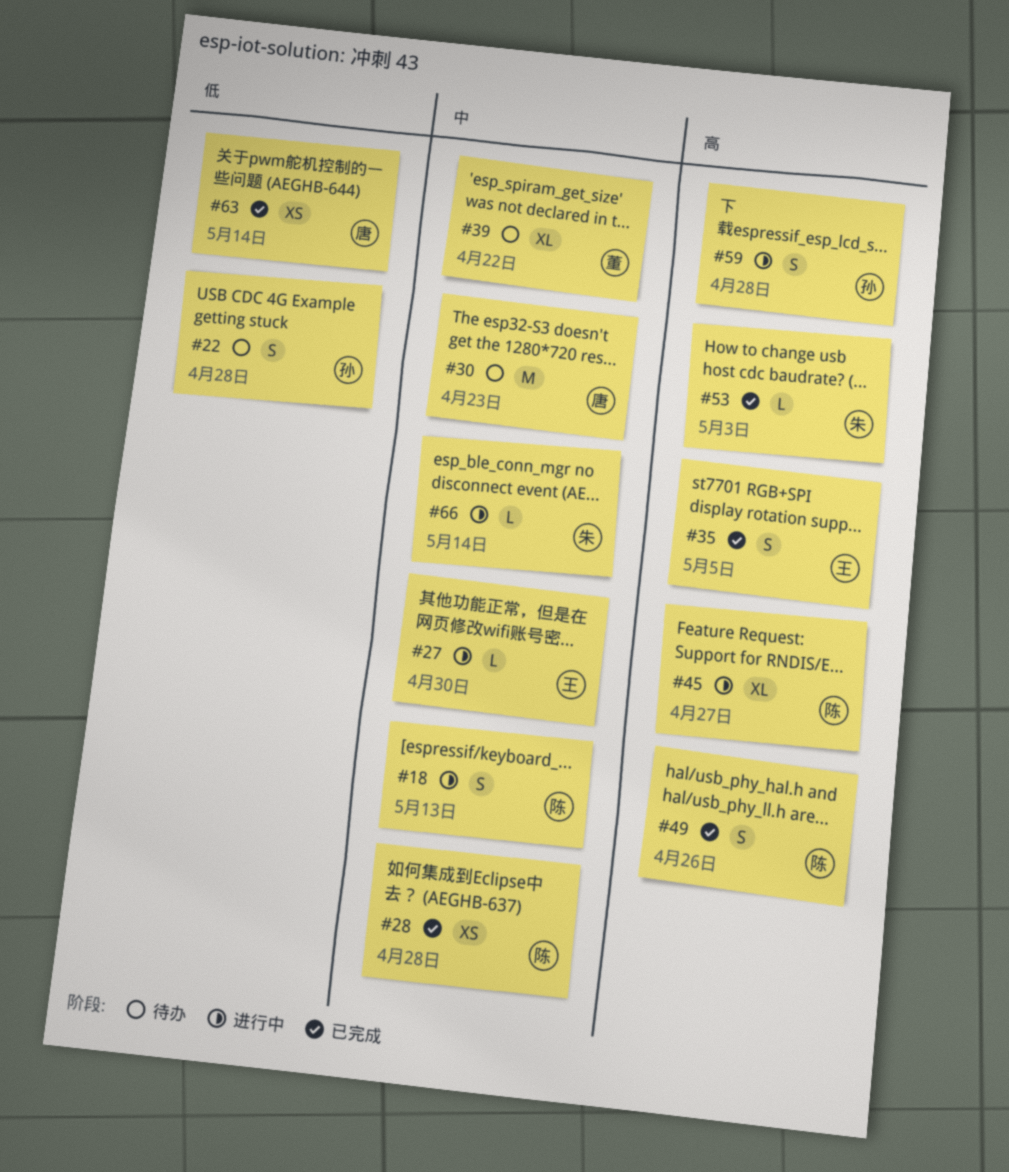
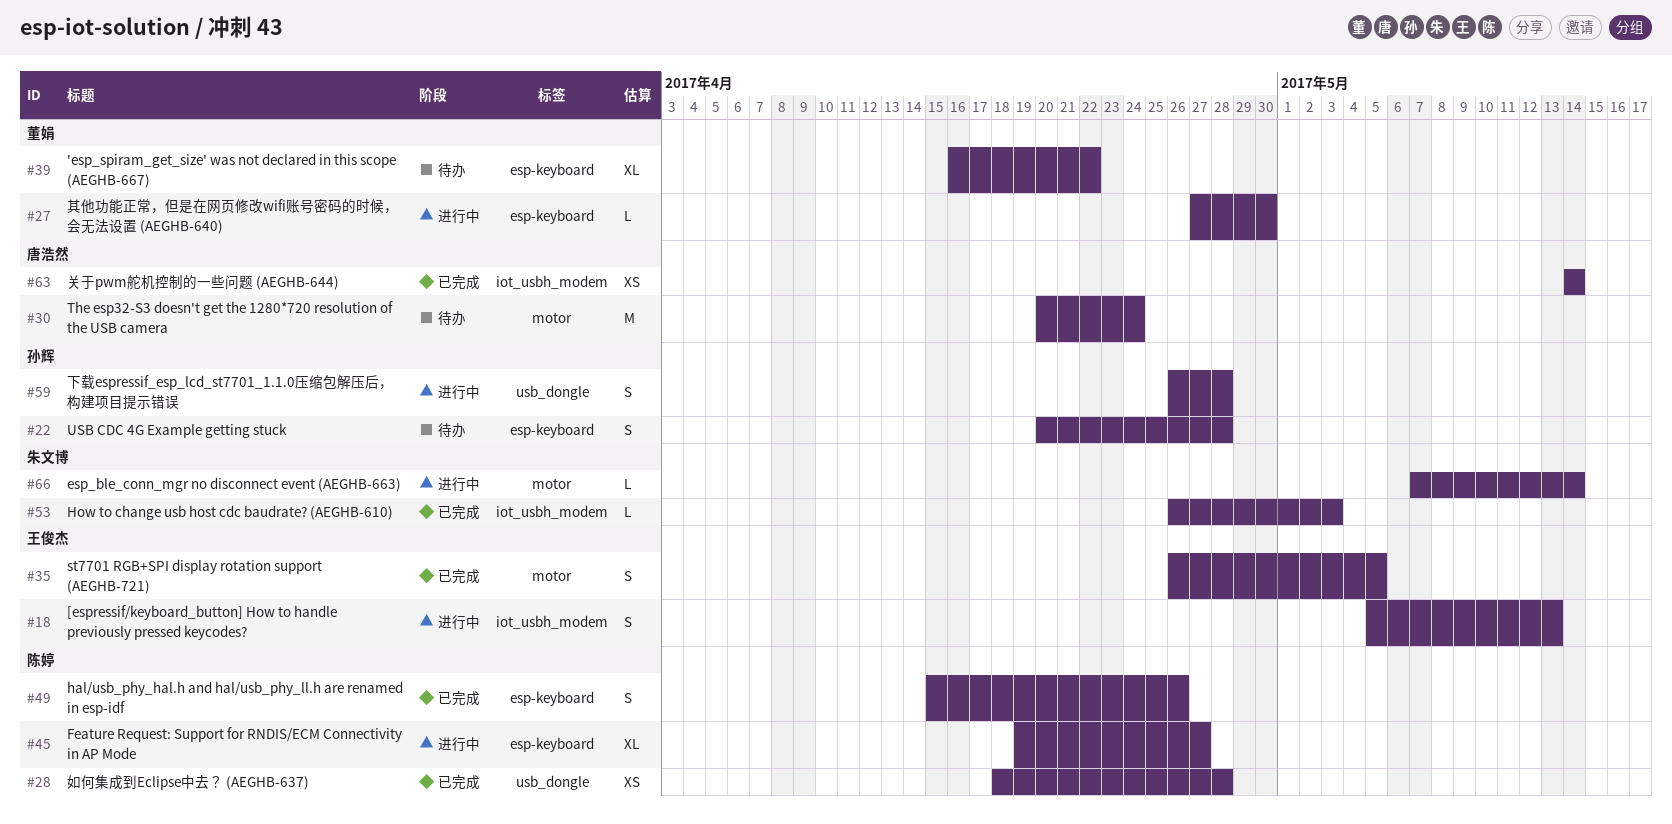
#18, owner: 陈婷 -> 王俊杰
#27, owner: 王俊杰 -> 董娟
#30, due: Apr 23 -> Apr 24

